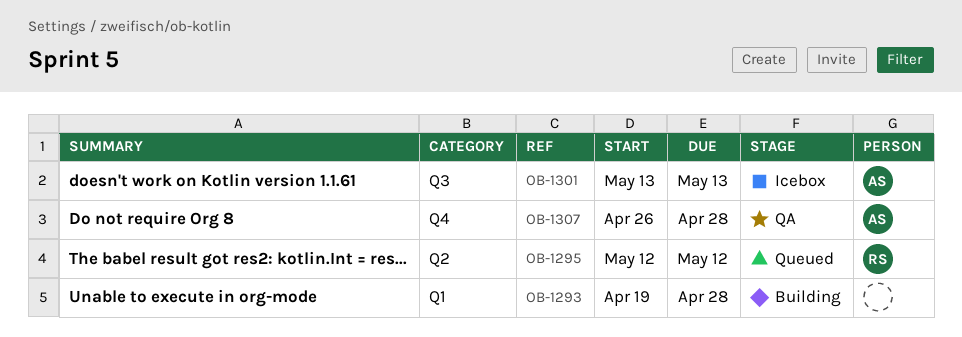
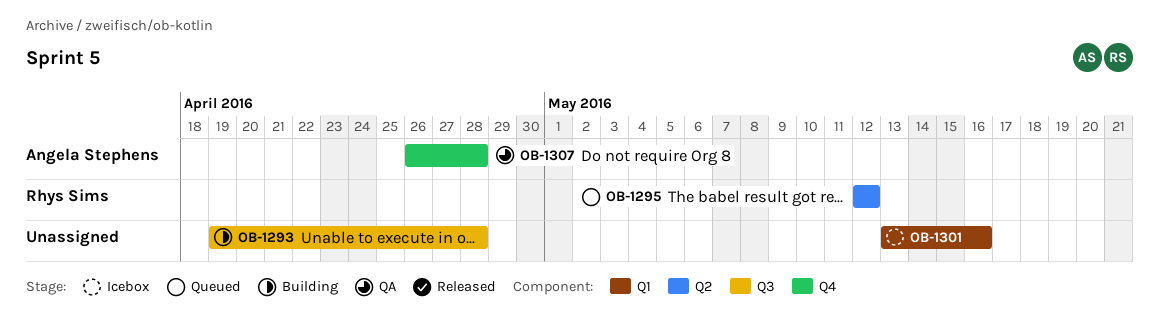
OB-1293, label: Q1 -> Q3
OB-1301, owner: Angela Stephens -> none
OB-1301, label: Q3 -> Q1
OB-1301, due: May 13 -> May 16

